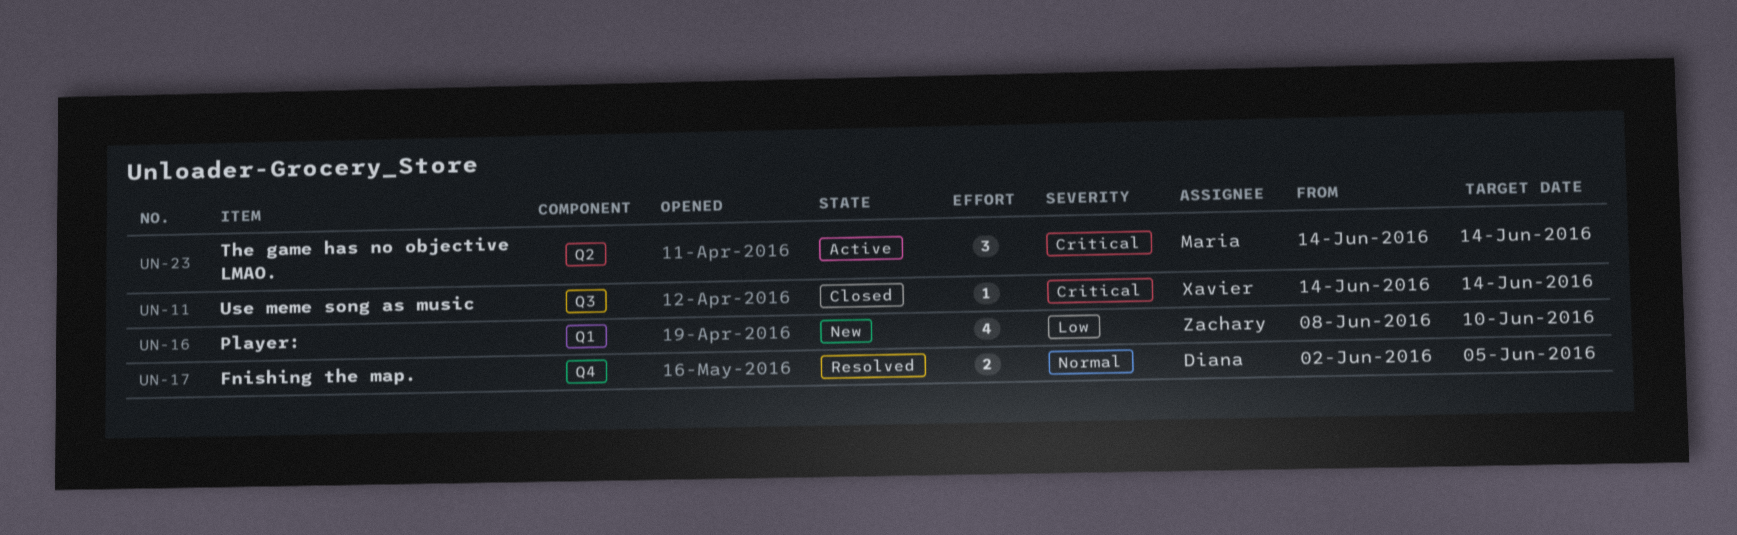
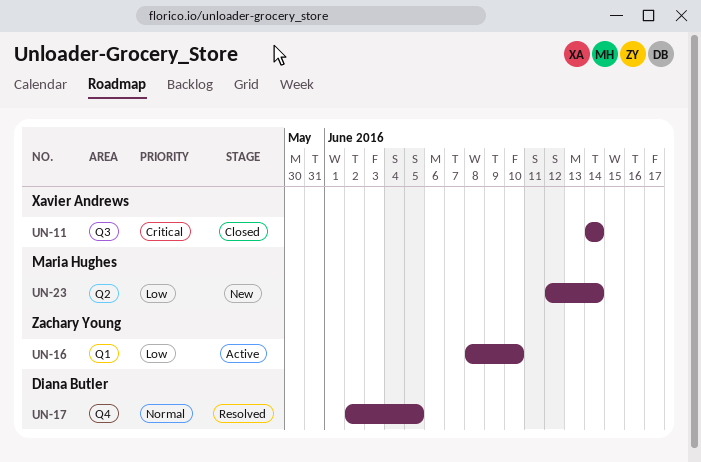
UN-16, status: New -> Active
UN-23, status: Active -> New
UN-23, priority: Critical -> Low
UN-23, start: Jun 14 -> Jun 12

